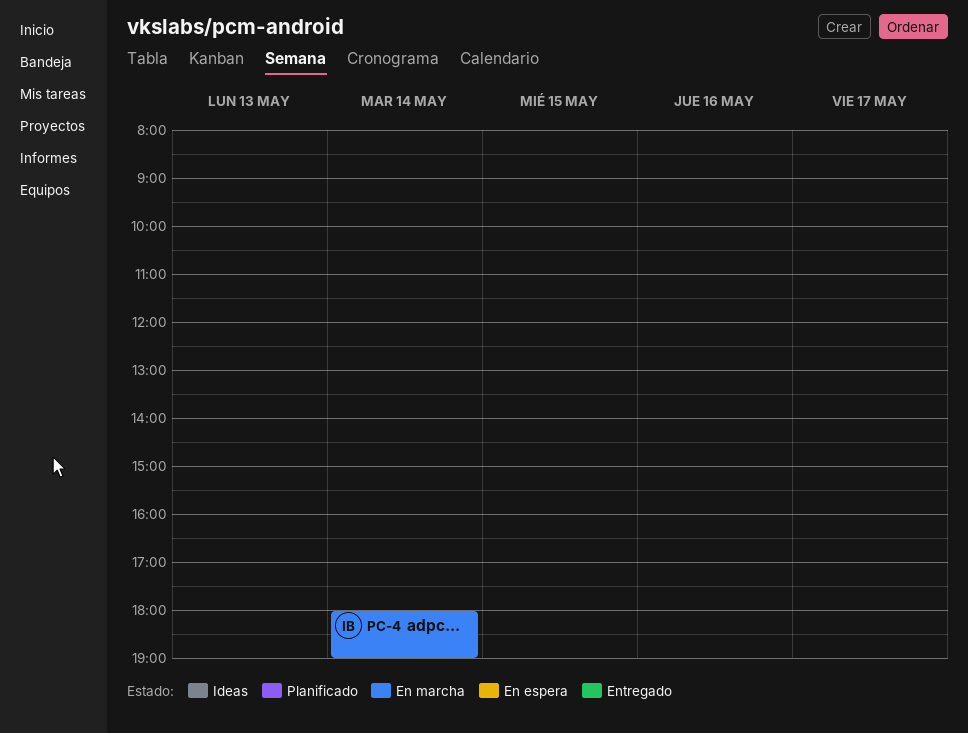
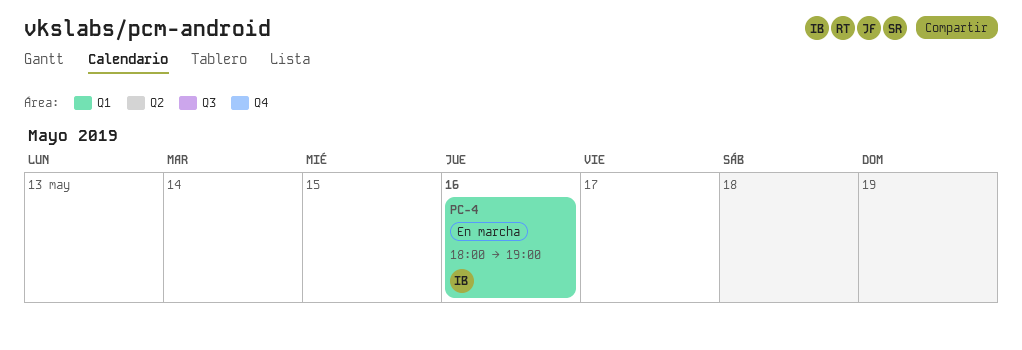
PC-4, day: May 14 -> May 16

